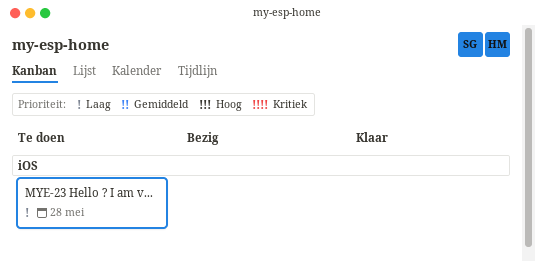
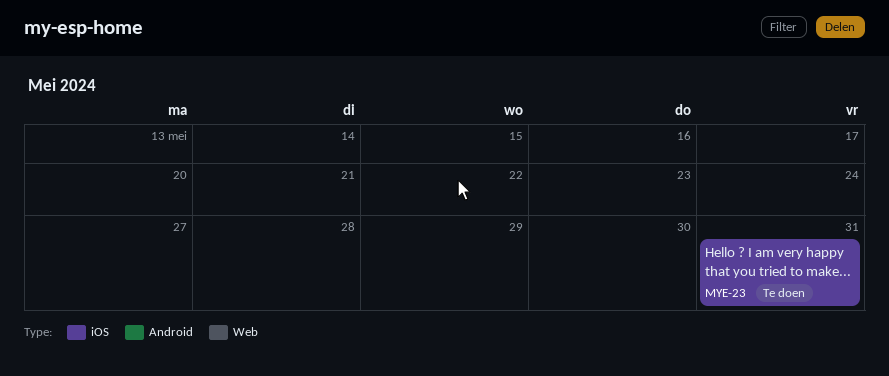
MYE-23, due: May 28 -> May 31

